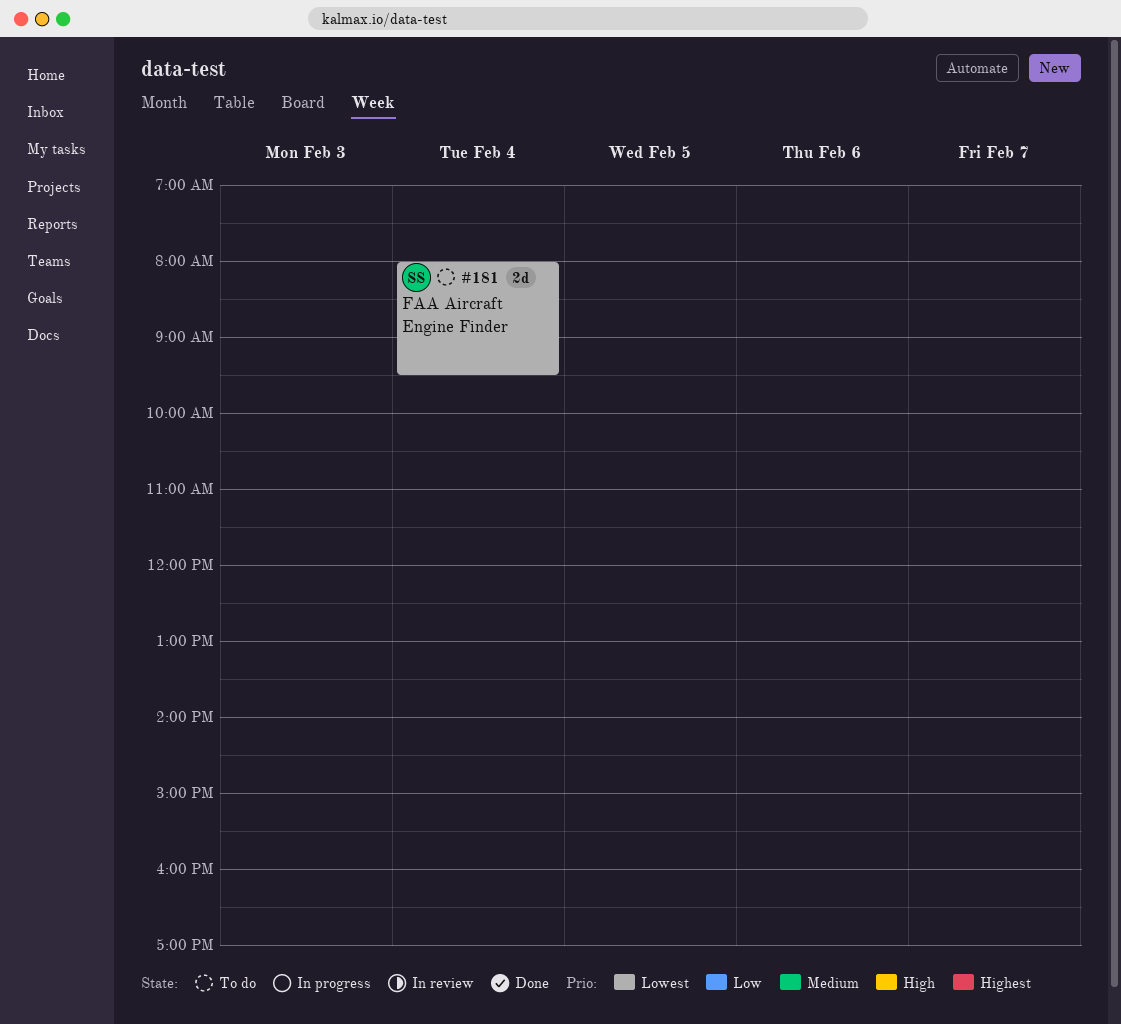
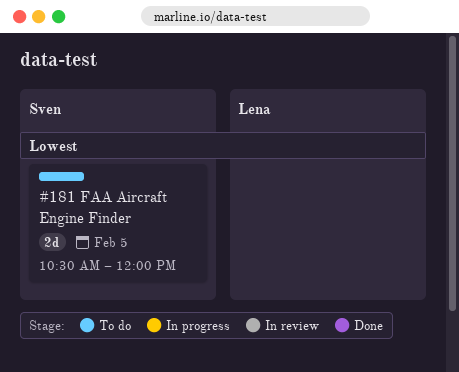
#181, day: Feb 4 -> Feb 5
#181, begins: 08:00 -> 10:30
#181, ends: 09:30 -> 12:00

